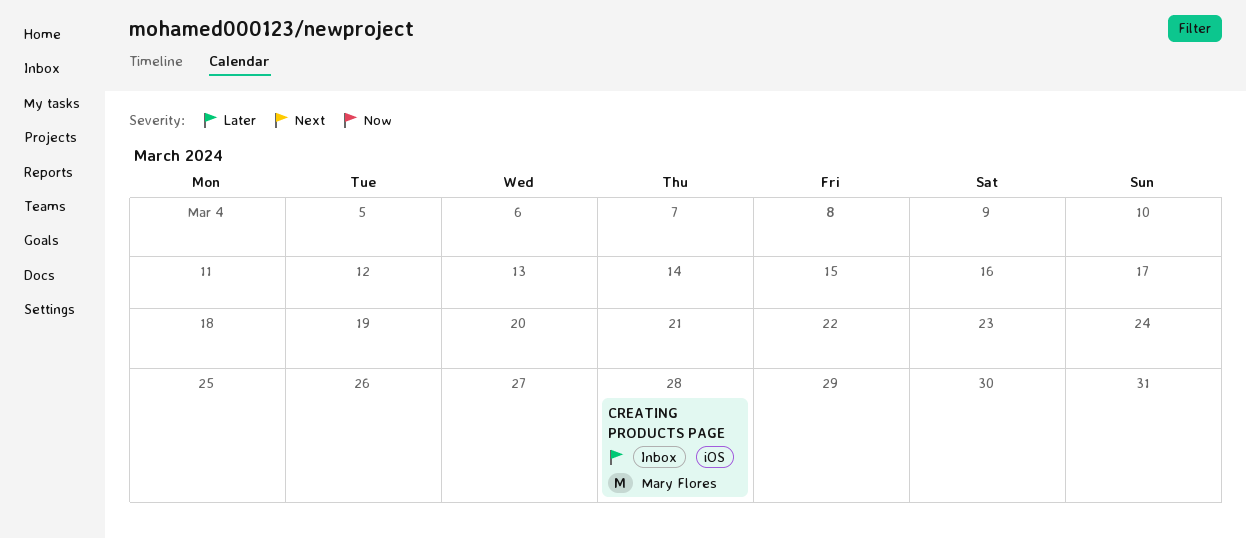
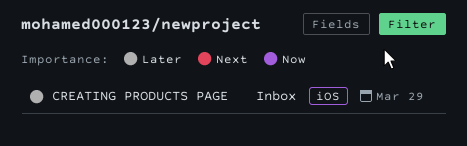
CREATING PRODUCTS PAGE, due: Mar 28 -> Mar 29

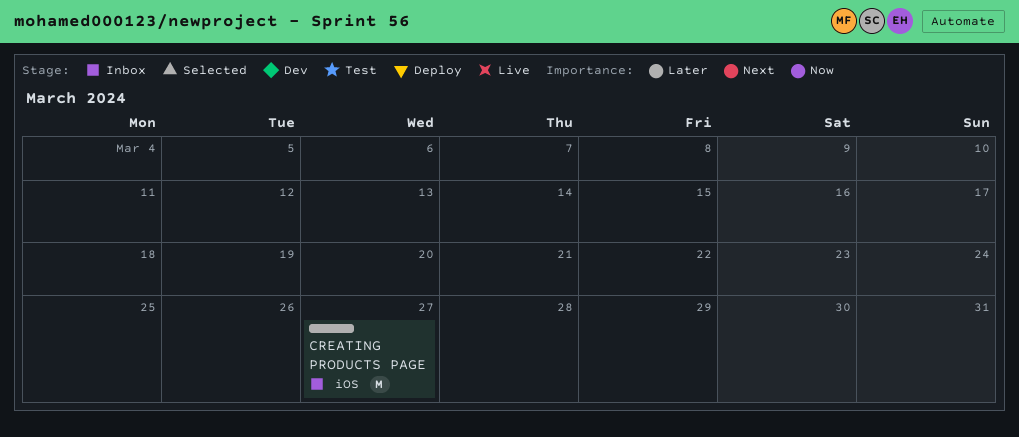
CREATING PRODUCTS PAGE, due: Mar 29 -> Mar 27

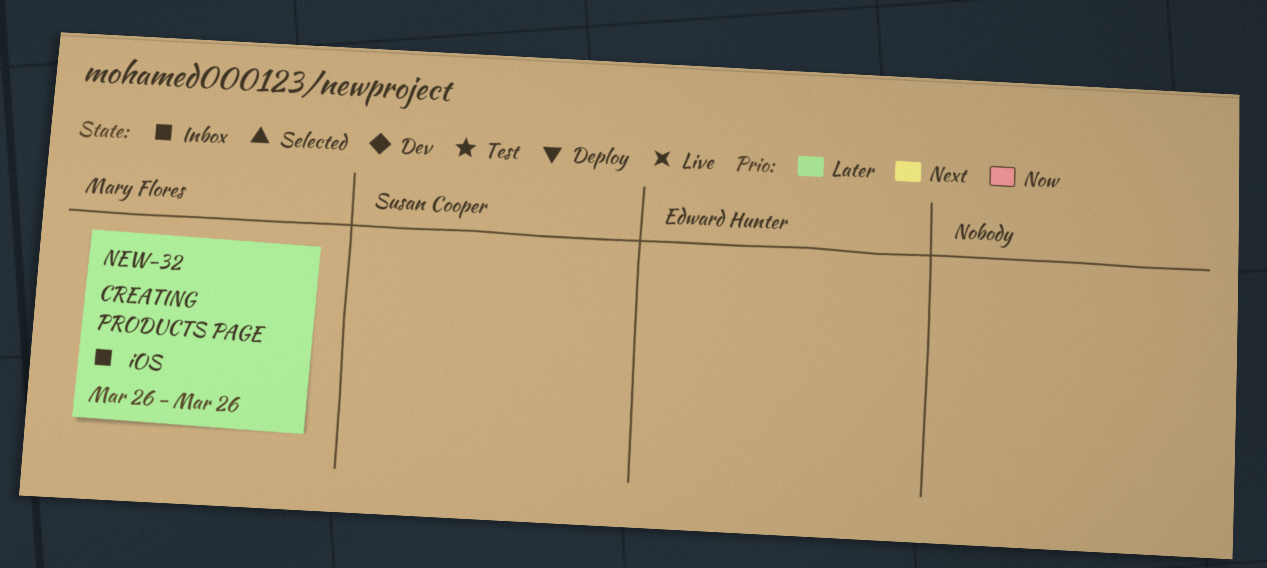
CREATING PRODUCTS PAGE, due: Mar 27 -> Mar 26

